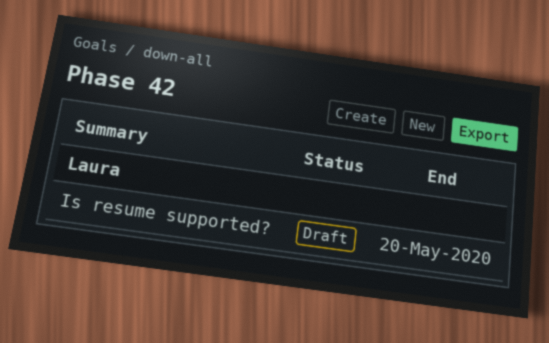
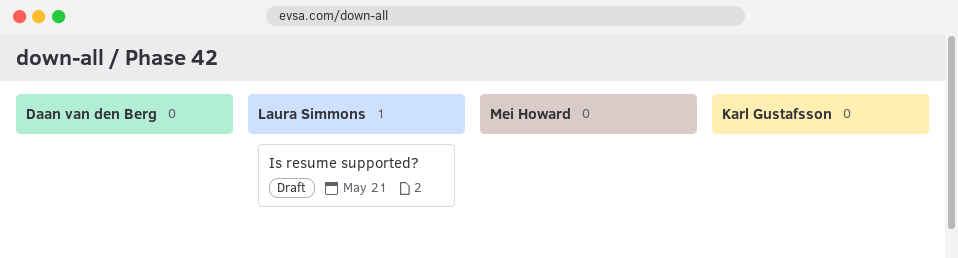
Is resume supported?, due: May 20 -> May 21

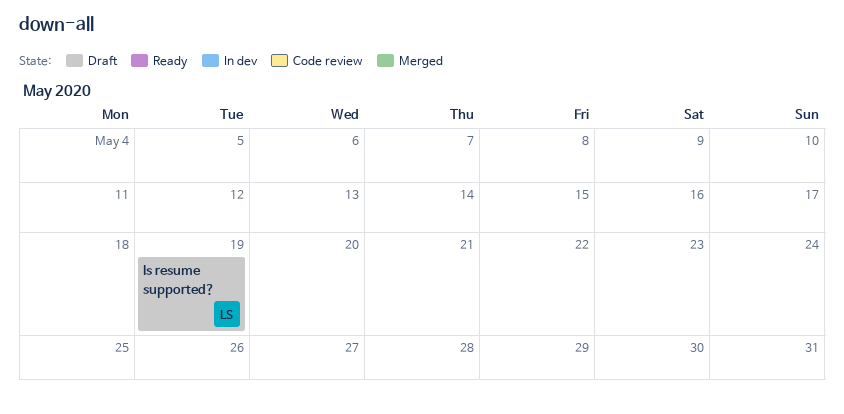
Is resume supported?, due: May 21 -> May 19

